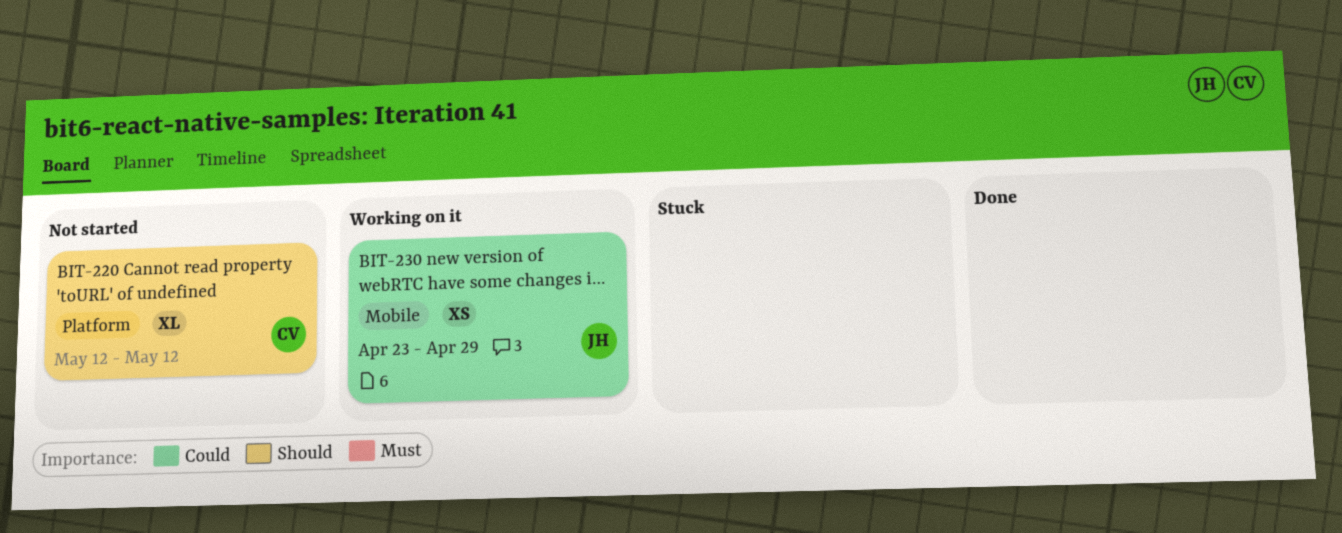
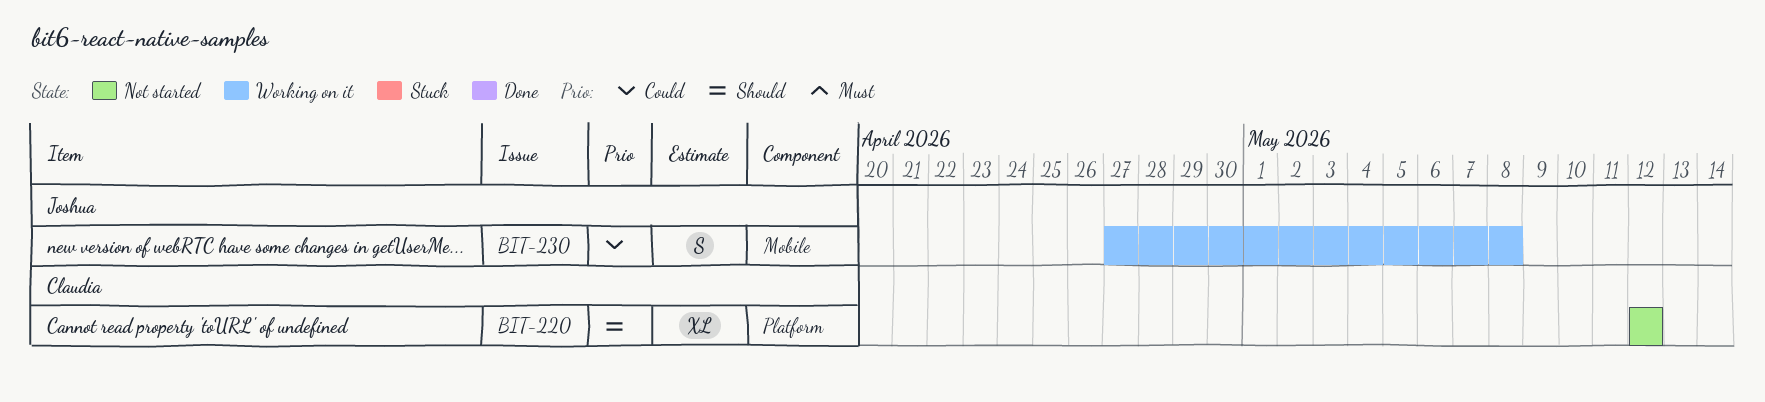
BIT-230, estimate: XS -> S
BIT-230, start: Apr 23 -> Apr 27
BIT-230, due: Apr 29 -> May 8

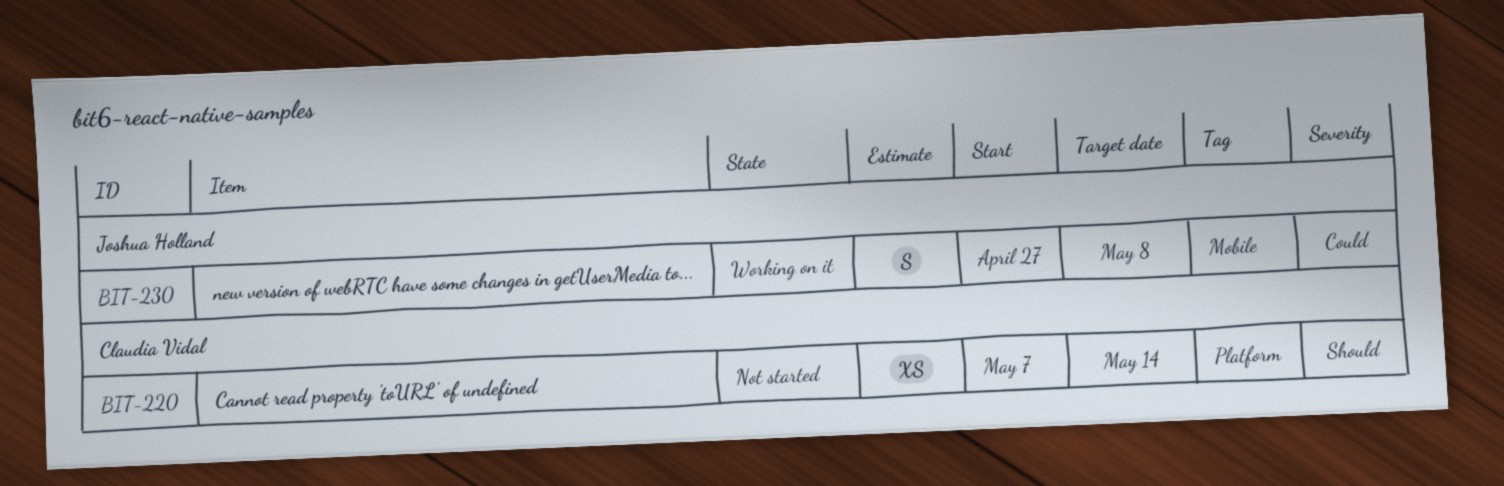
BIT-220, estimate: XL -> XS
BIT-220, start: May 12 -> May 7
BIT-220, due: May 12 -> May 14

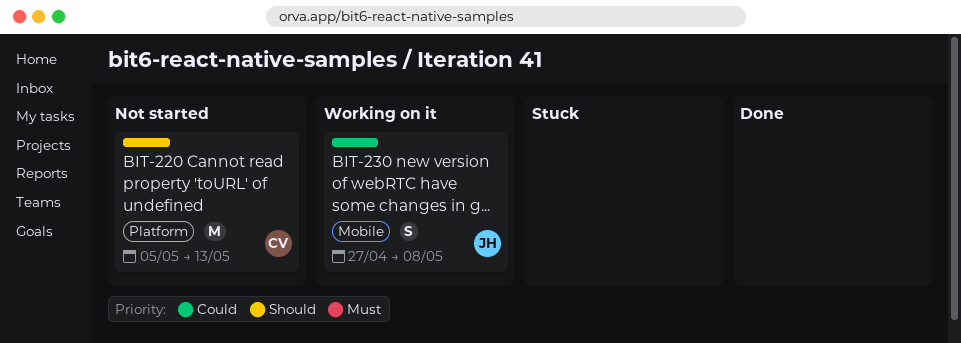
BIT-220, estimate: XS -> M
BIT-220, start: May 7 -> May 5
BIT-220, due: May 14 -> May 13

